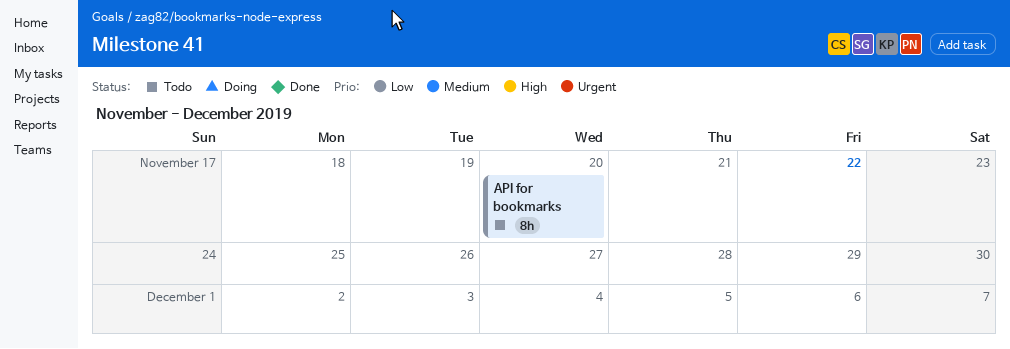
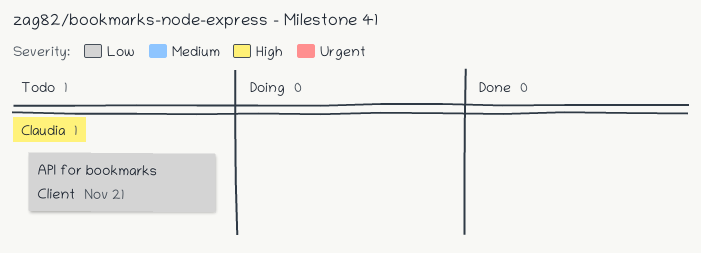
API for bookmarks, due: Nov 20 -> Nov 21

